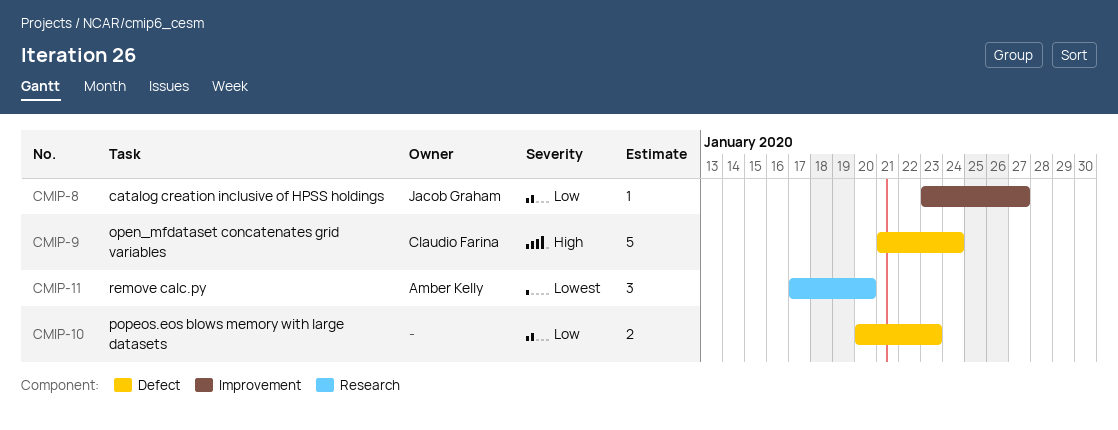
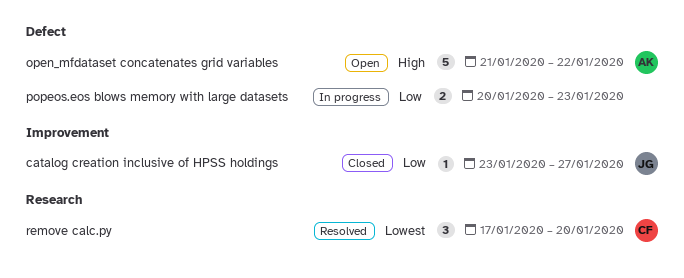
open_mfdataset concatenates grid variables, owner: Claudio Farina -> Amber Kelly
open_mfdataset concatenates grid variables, due: Jan 24 -> Jan 22
remove calc.py, owner: Amber Kelly -> Claudio Farina

